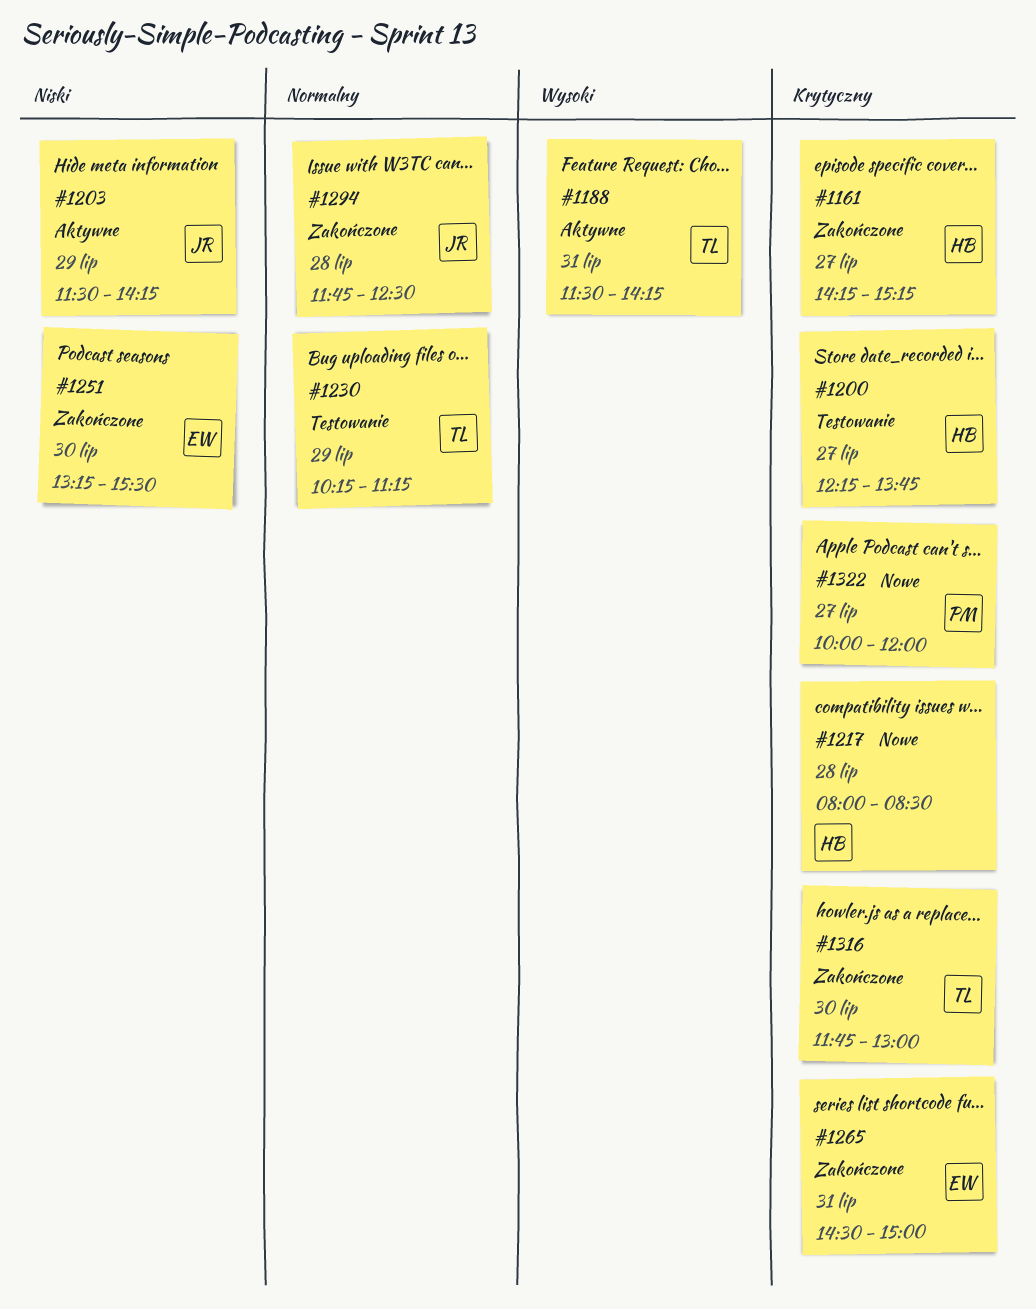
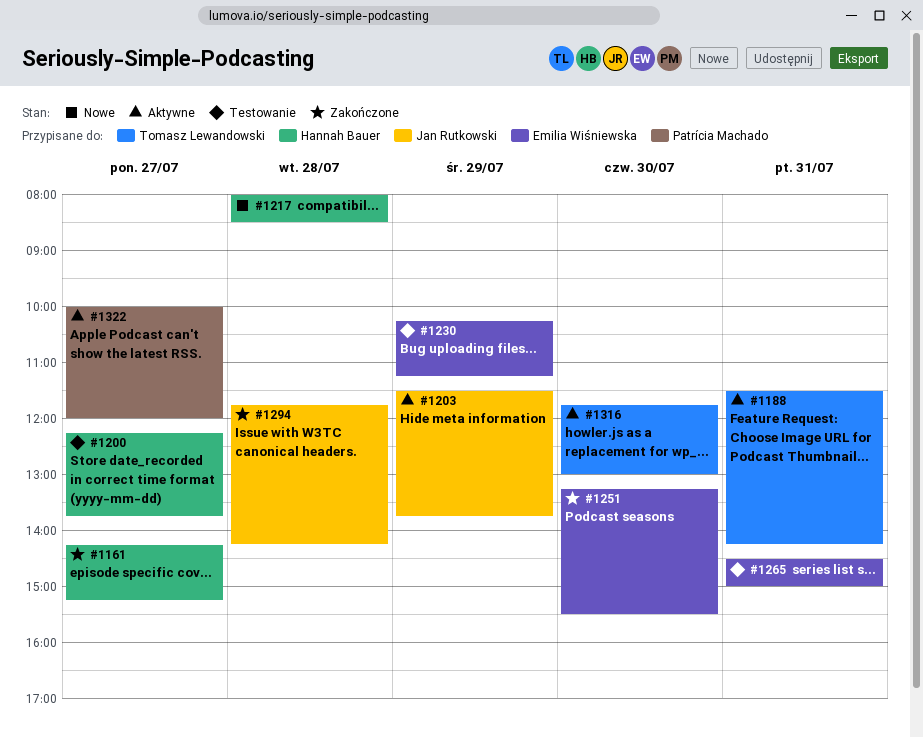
#1203, ends: 14:15 -> 13:45
#1230, owner: Tomasz Lewandowski -> Emilia Wiśniewska
#1265, status: Zakończone -> Testowanie
#1294, ends: 12:30 -> 14:15
#1316, status: Zakończone -> Aktywne
#1322, status: Nowe -> Aktywne

